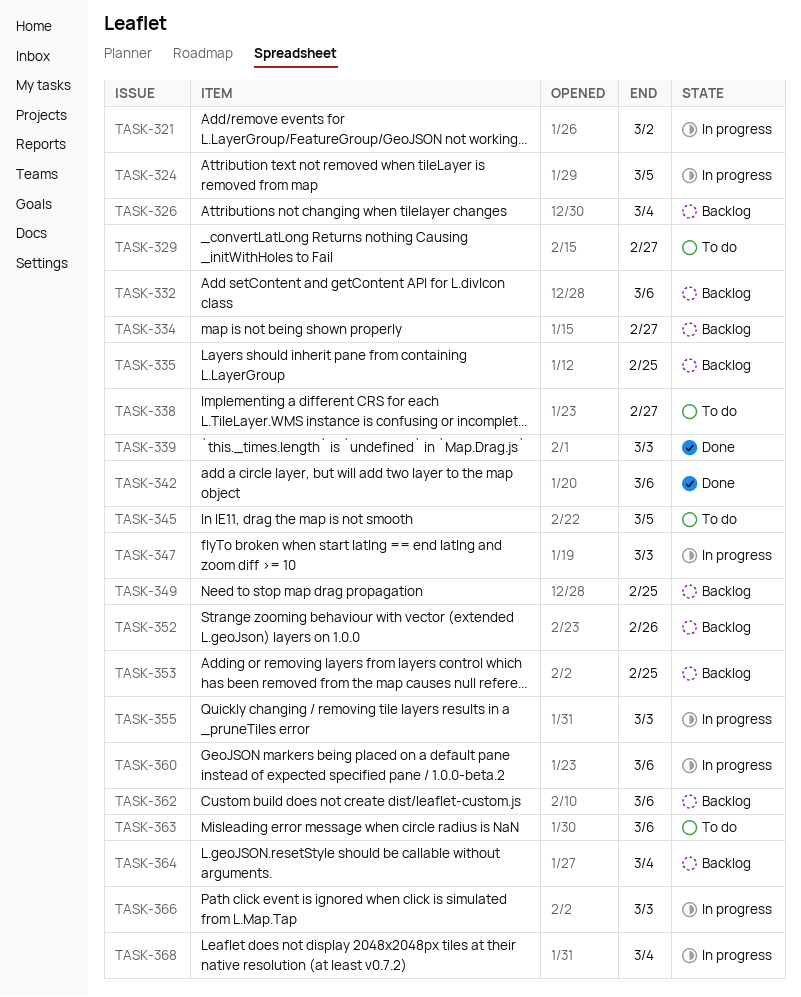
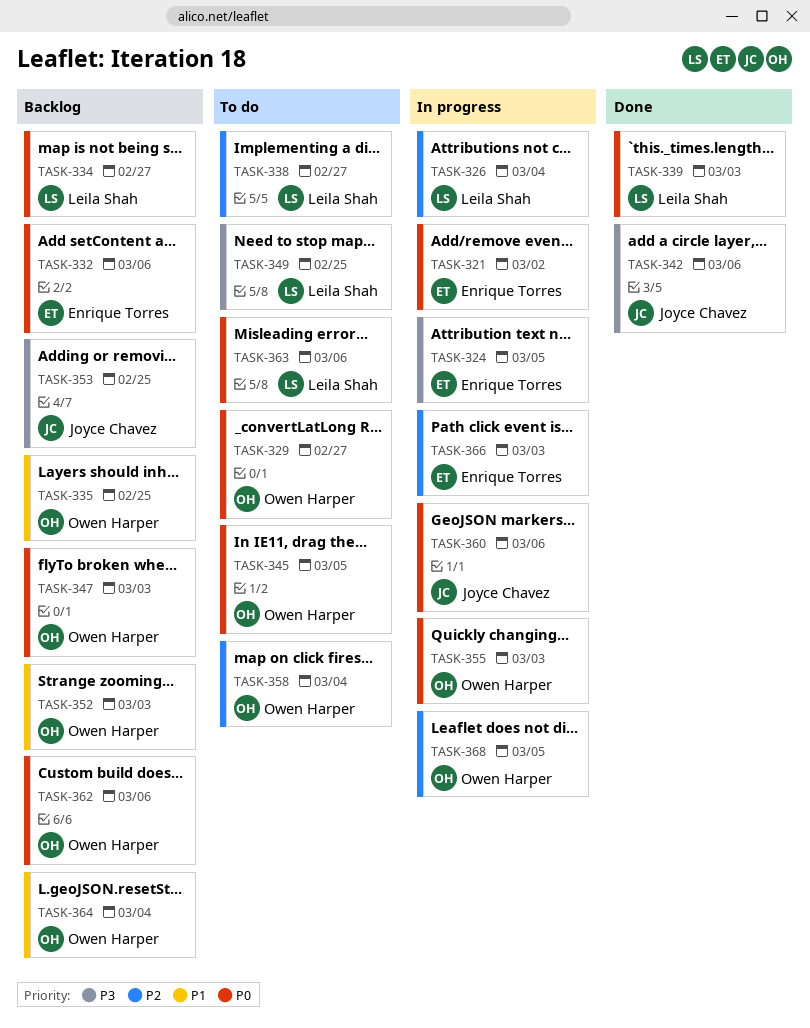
TASK-326, status: Backlog -> In progress
TASK-347, status: In progress -> Backlog
TASK-349, status: Backlog -> To do
TASK-352, due: Feb 26 -> Mar 3
TASK-358: none -> present
TASK-368, due: Mar 4 -> Mar 5

